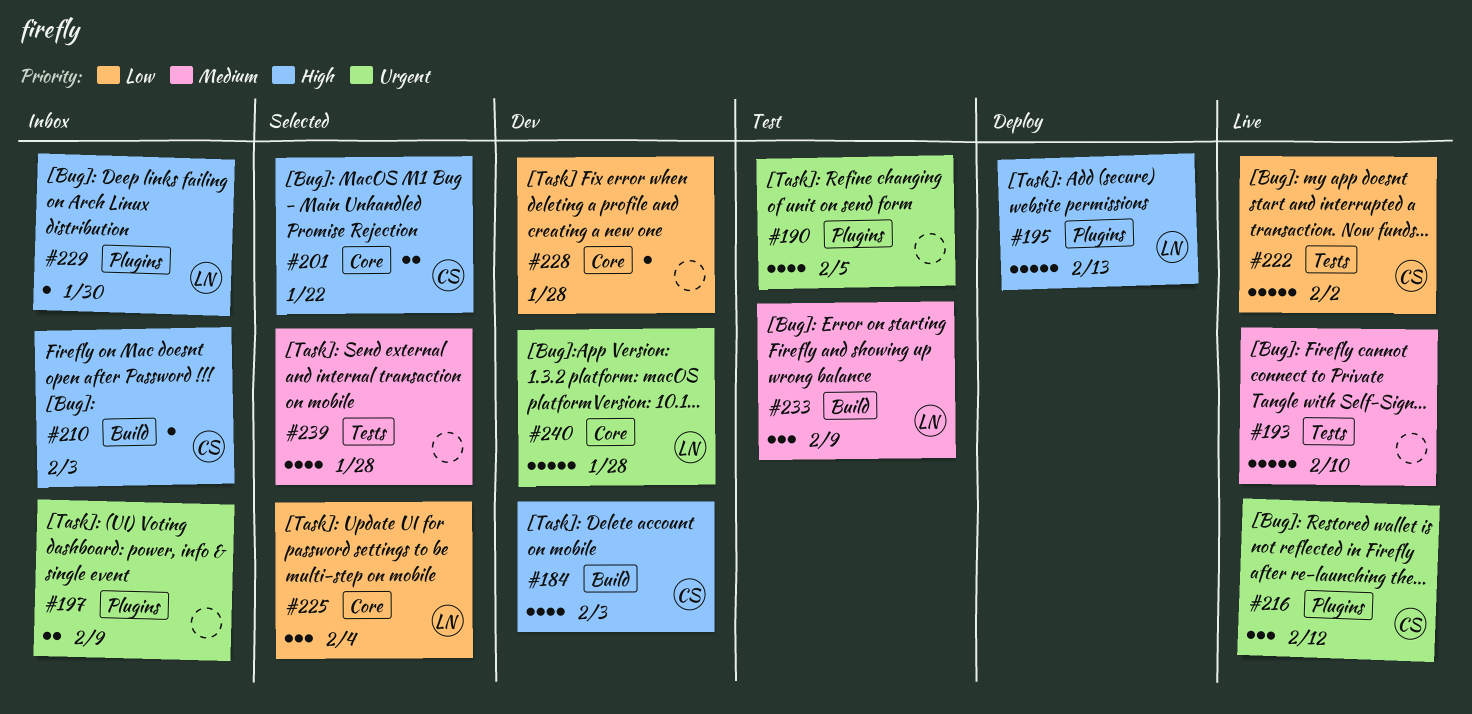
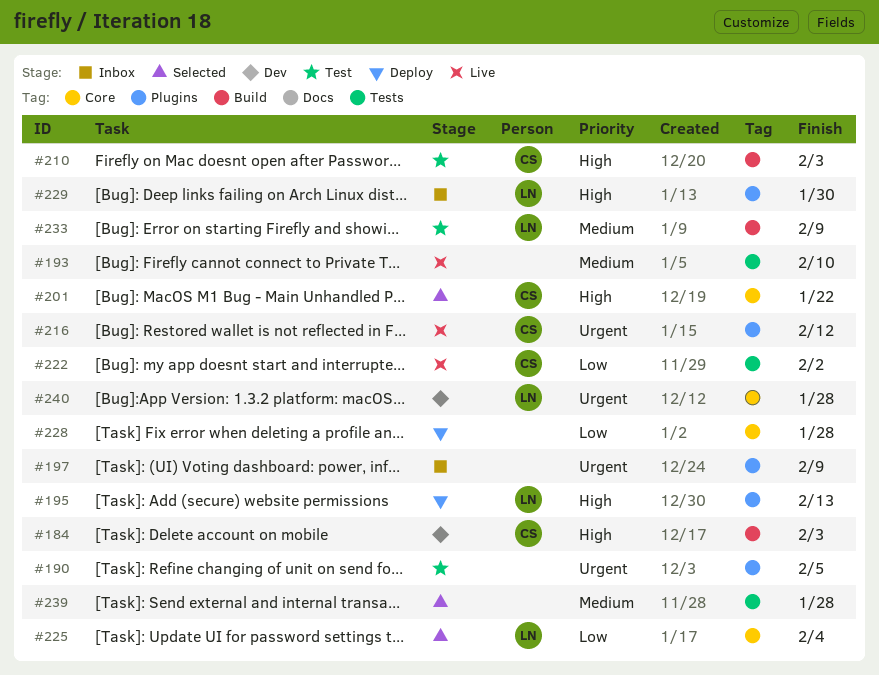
#210, status: Inbox -> Test
#228, status: Dev -> Deploy

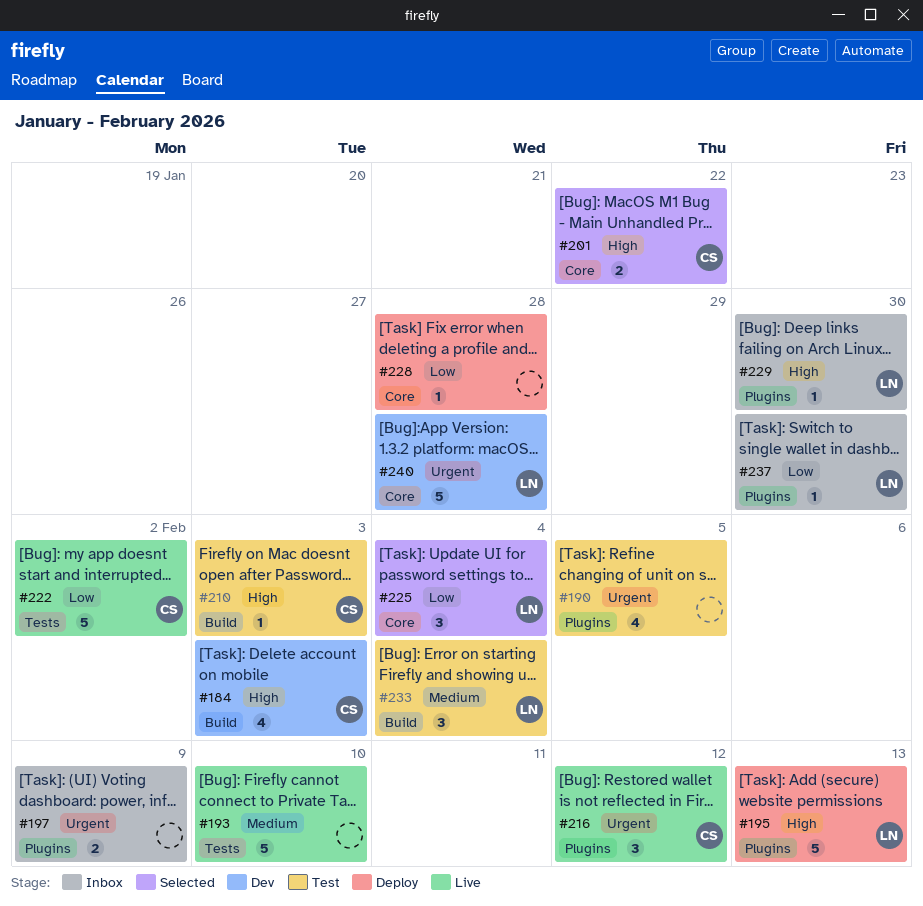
#233, due: Feb 9 -> Feb 4
#237: none -> present
#239: present -> none

